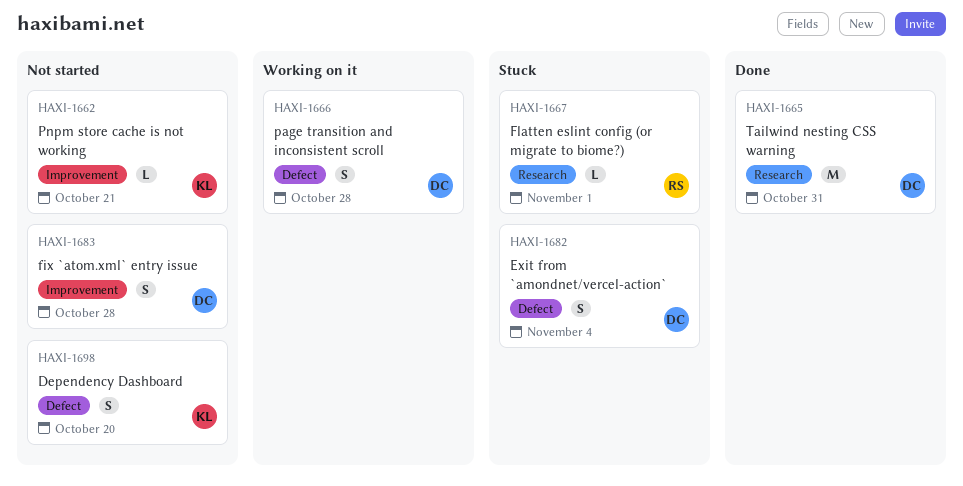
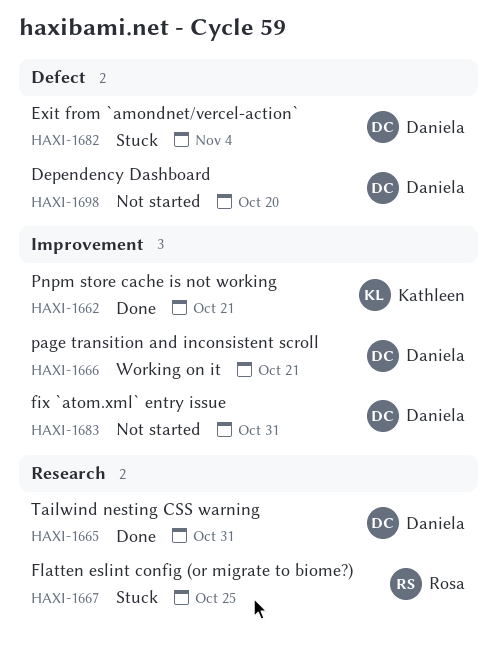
HAXI-1662, status: Not started -> Done
HAXI-1666, label: Defect -> Improvement
HAXI-1666, due: Oct 28 -> Oct 21
HAXI-1667, due: Nov 1 -> Oct 25
HAXI-1683, due: Oct 28 -> Oct 31
HAXI-1698, owner: Kathleen -> Daniela

